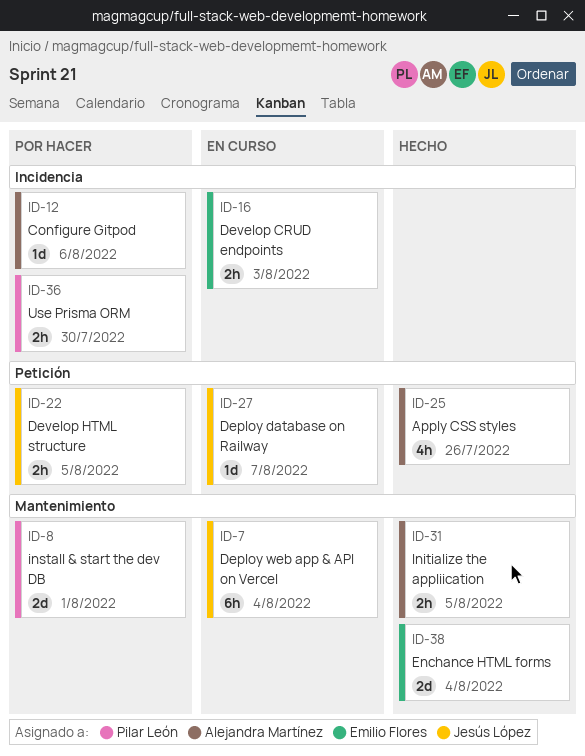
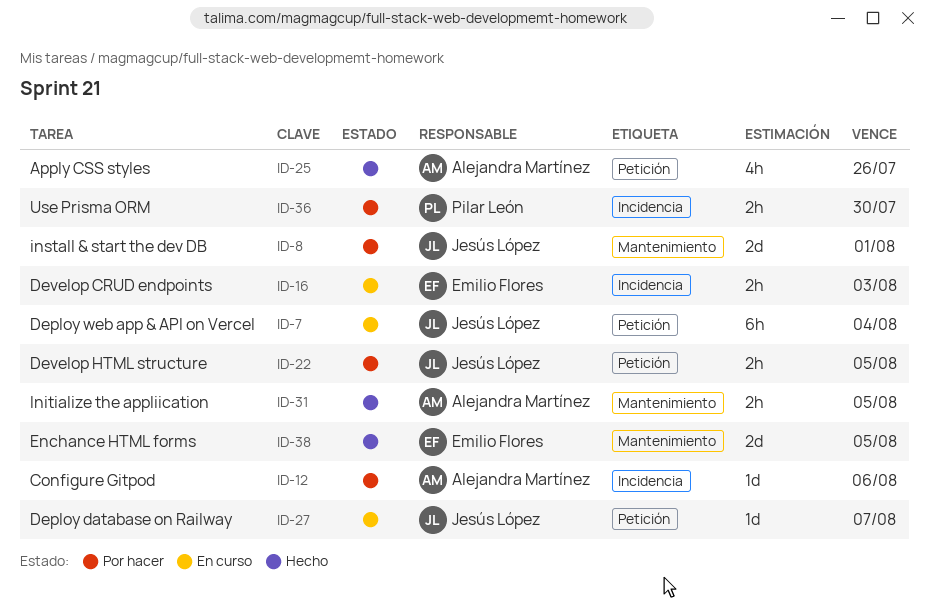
ID-7, label: Mantenimiento -> Petición
ID-8, owner: Pilar León -> Jesús López
ID-38, due: Aug 4 -> Aug 5

